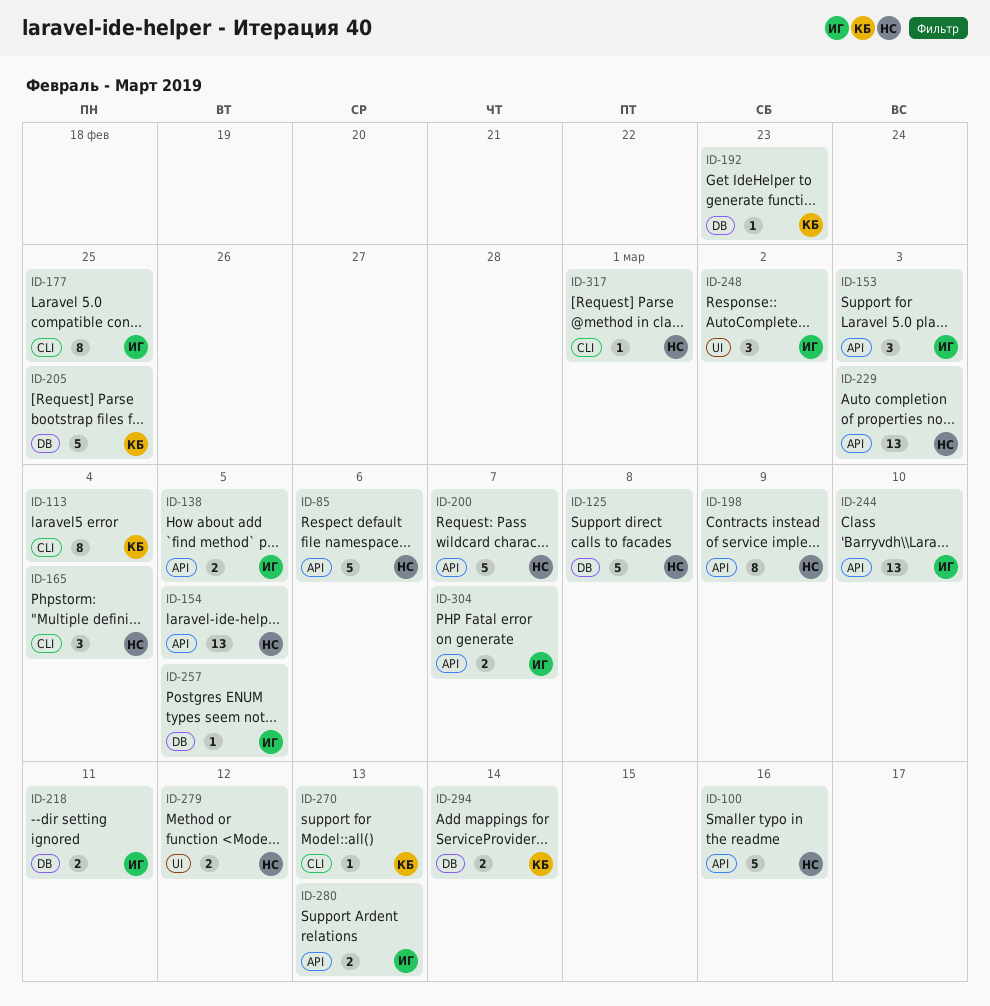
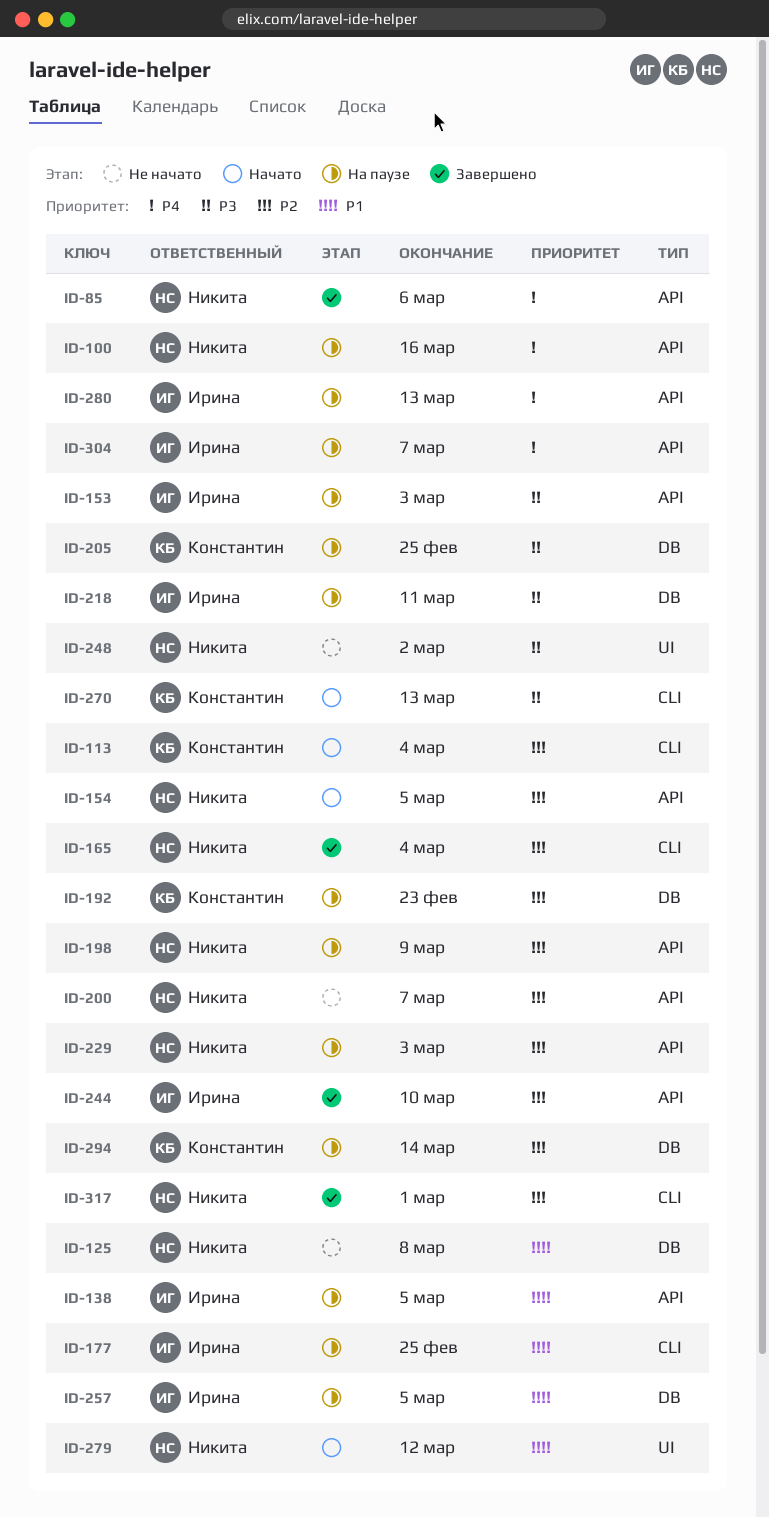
ID-248, owner: Ирина -> Никита

